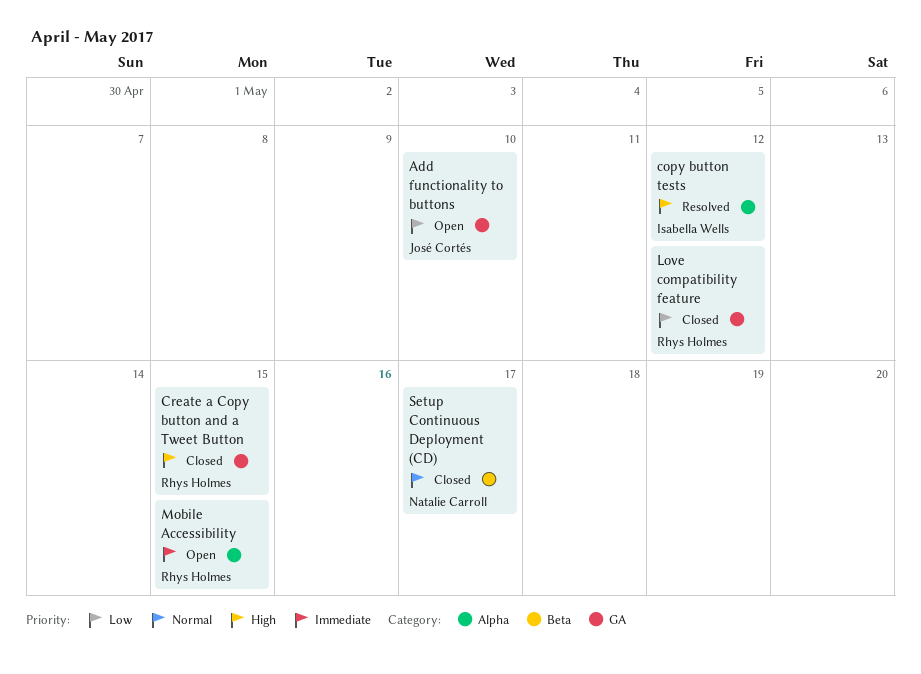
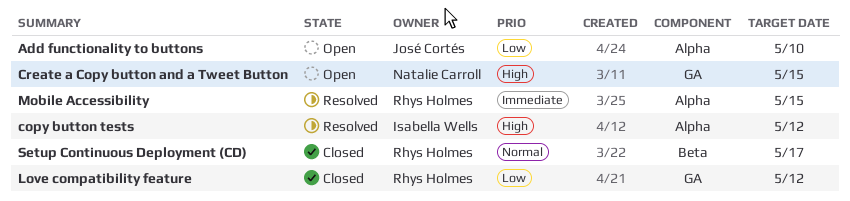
Add functionality to buttons, label: GA -> Alpha
Create a Copy button and a Tweet Button, status: Closed -> Open
Create a Copy button and a Tweet Button, owner: Rhys Holmes -> Natalie Carroll
Mobile Accessibility, status: Open -> Resolved
Setup Continuous Deployment (CD), owner: Natalie Carroll -> Rhys Holmes

